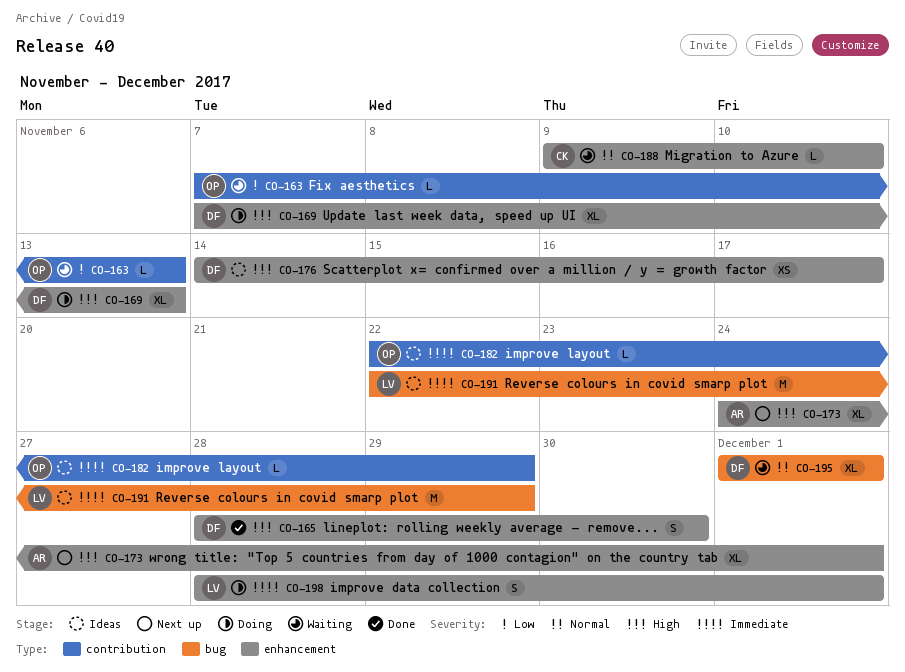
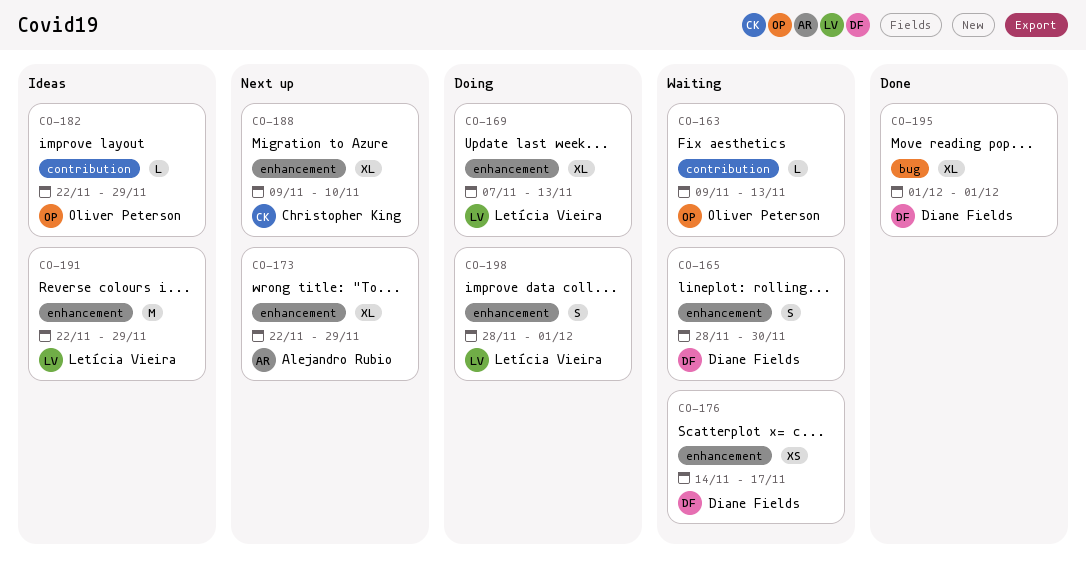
CO-163, start: Nov 7 -> Nov 9
CO-165, status: Done -> Waiting
CO-169, owner: Diane Fields -> Letícia Vieira
CO-173, start: Nov 24 -> Nov 22
CO-173, due: Dec 1 -> Nov 29
CO-176, status: Ideas -> Waiting
CO-188, status: Waiting -> Next up
CO-188, estimate: L -> XL
CO-191, label: bug -> enhancement
CO-195, status: Waiting -> Done

